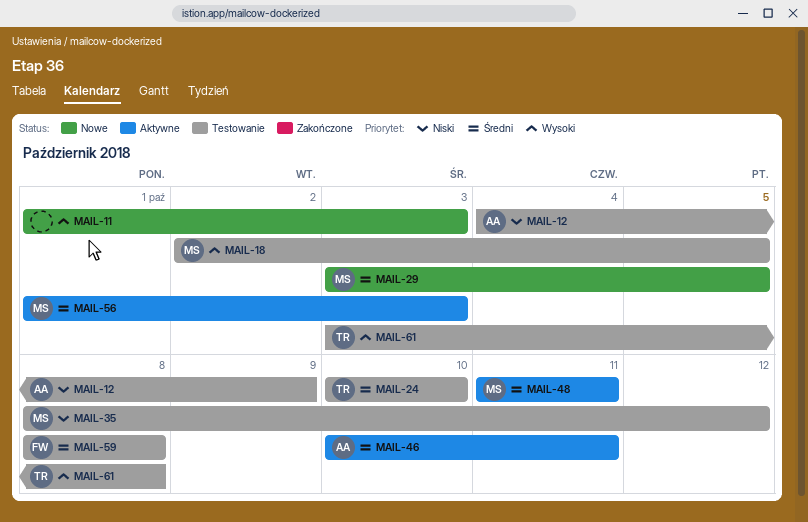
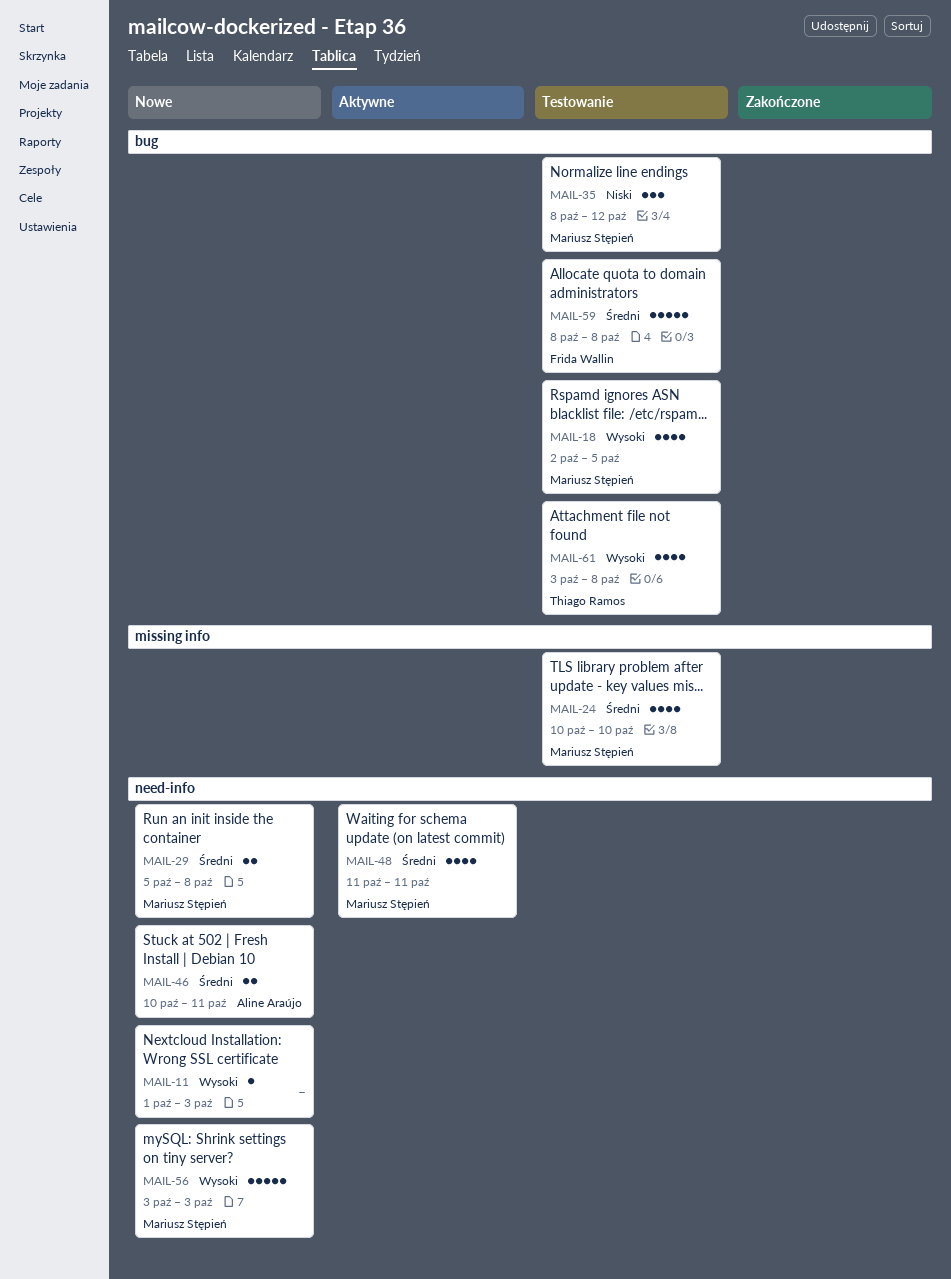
MAIL-12: present -> none
MAIL-24, owner: Thiago Ramos -> Mariusz Stępień
MAIL-29, start: Oct 3 -> Oct 5
MAIL-29, due: Oct 5 -> Oct 8
MAIL-46, status: Aktywne -> Nowe
MAIL-56, status: Aktywne -> Nowe
MAIL-56, priority: Średni -> Wysoki
MAIL-56, start: Oct 1 -> Oct 3

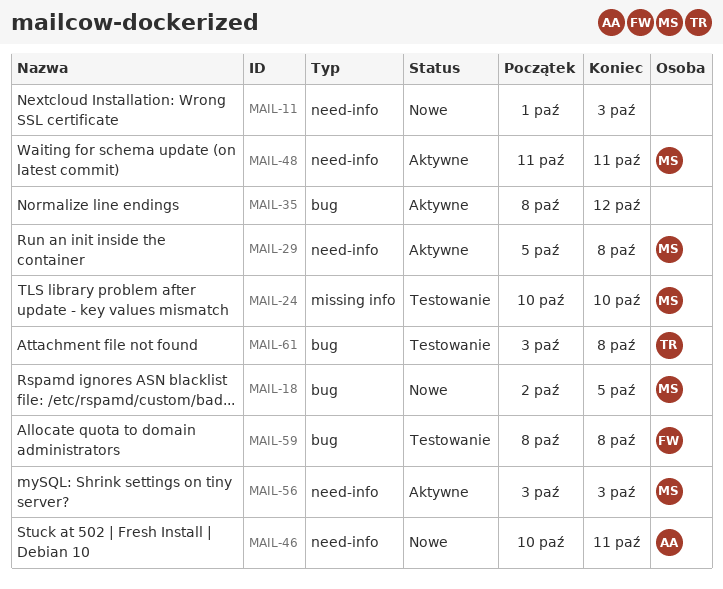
MAIL-18, status: Testowanie -> Nowe
MAIL-29, status: Nowe -> Aktywne
MAIL-35, status: Testowanie -> Aktywne
MAIL-35, owner: Mariusz Stępień -> none
MAIL-56, status: Nowe -> Aktywne

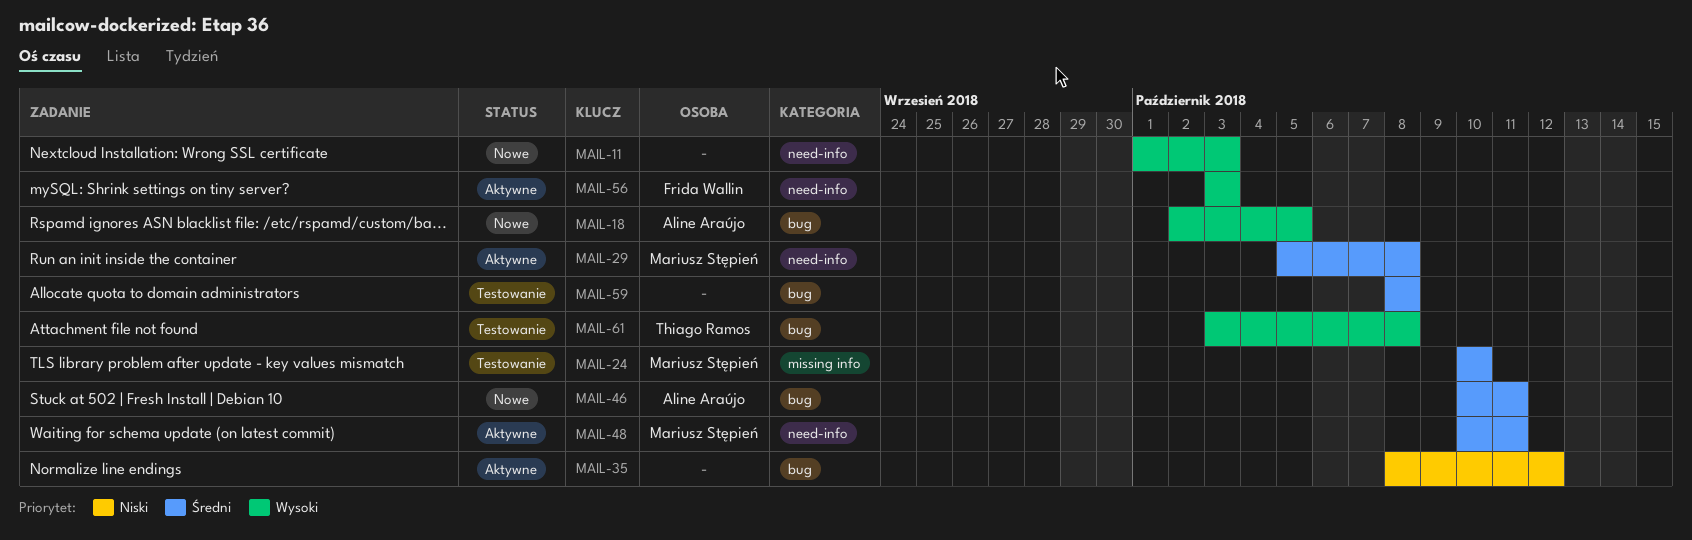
MAIL-18, owner: Mariusz Stępień -> Aline Araújo
MAIL-46, label: need-info -> bug
MAIL-48, start: Oct 11 -> Oct 10
MAIL-56, owner: Mariusz Stępień -> Frida Wallin
MAIL-59, owner: Frida Wallin -> none

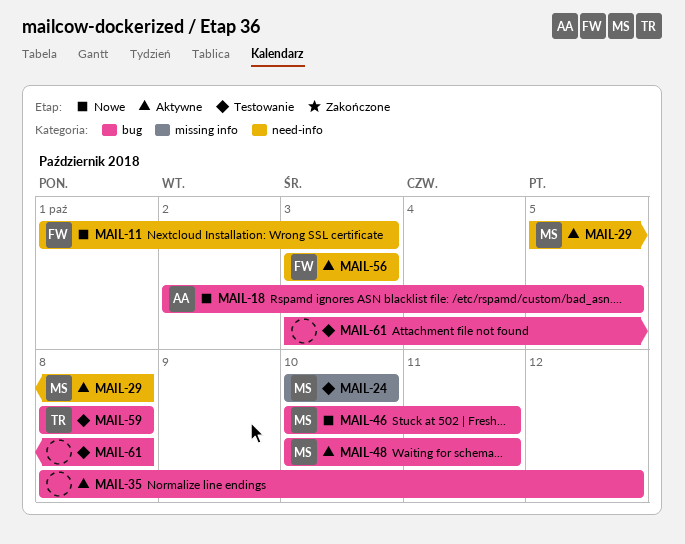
MAIL-11, owner: none -> Frida Wallin
MAIL-46, owner: Aline Araújo -> Mariusz Stępień
MAIL-48, label: need-info -> bug
MAIL-59, owner: none -> Thiago Ramos
MAIL-61, owner: Thiago Ramos -> none

